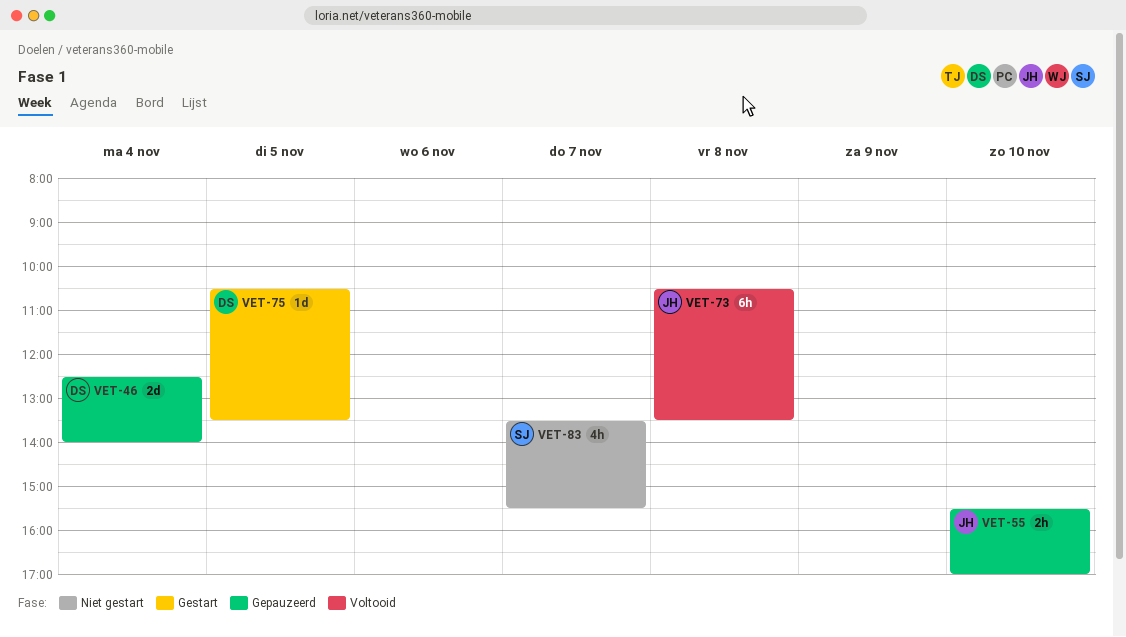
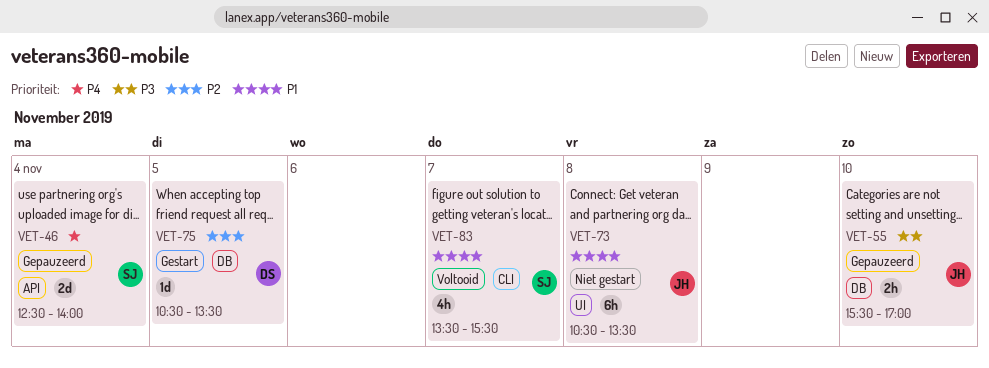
VET-46, owner: DS -> SJ
VET-73, status: Voltooid -> Niet gestart
VET-83, status: Niet gestart -> Voltooid

